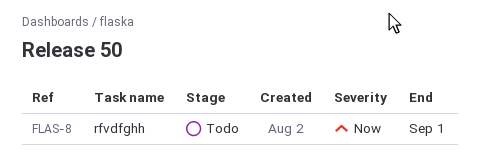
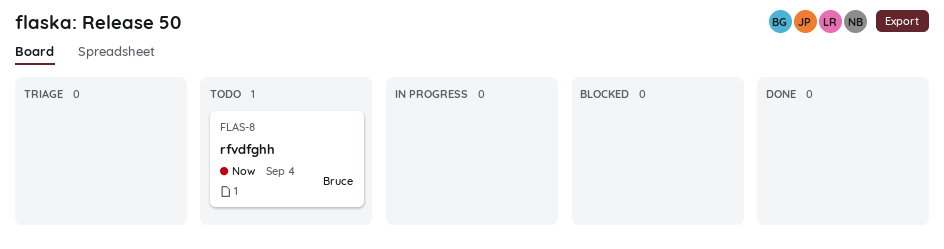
FLAS-8, due: Sep 1 -> Sep 4

